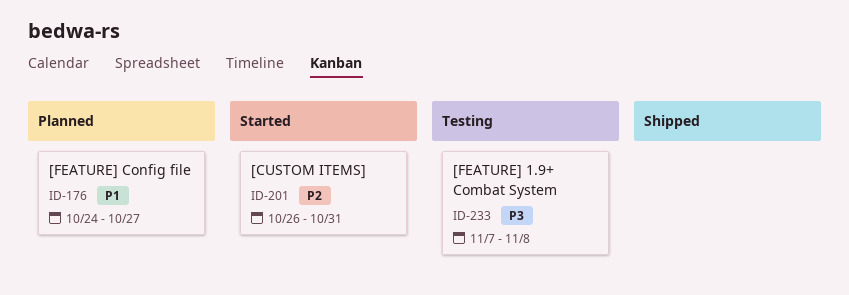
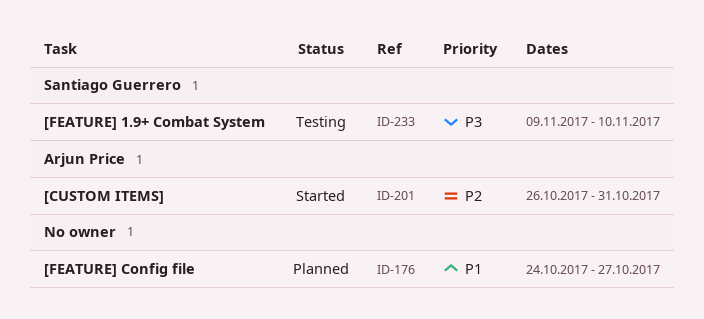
ID-233, start: Nov 7 -> Nov 9
ID-233, due: Nov 8 -> Nov 10

